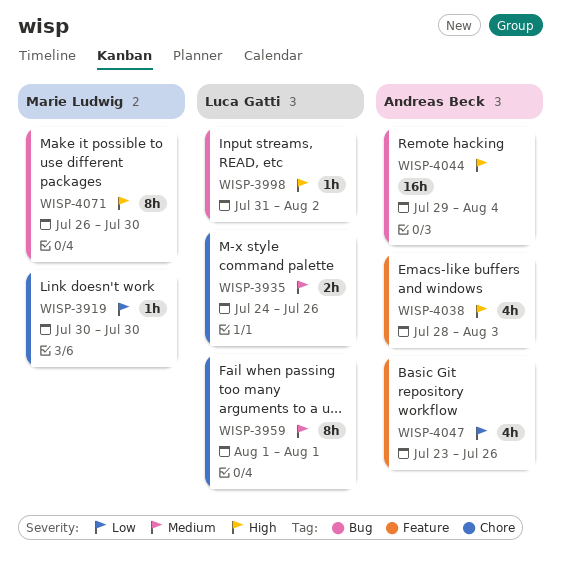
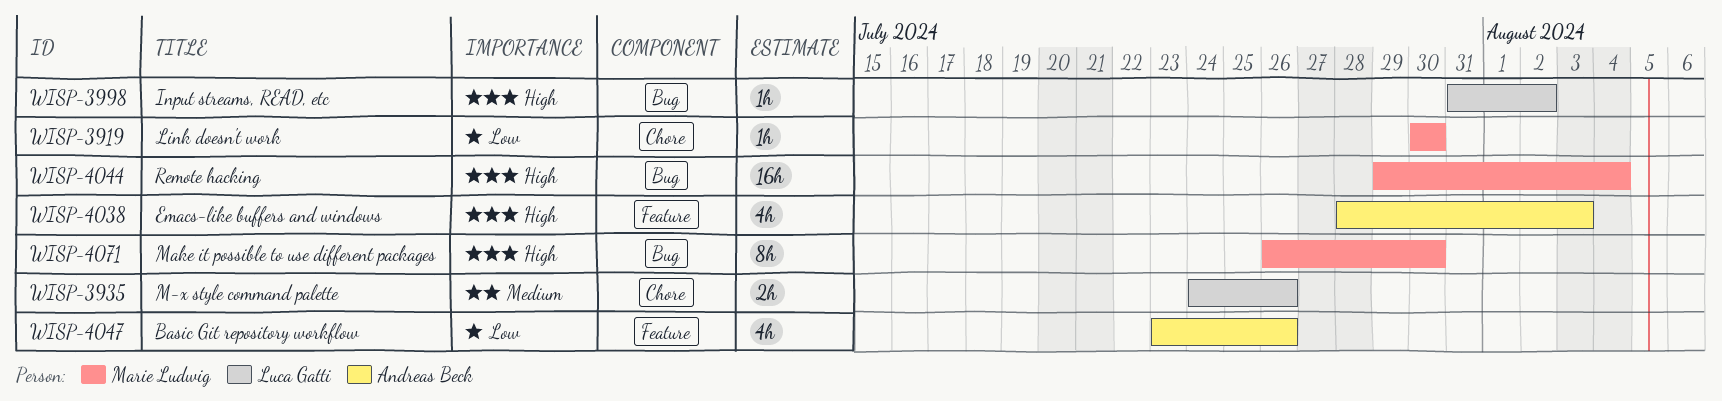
WISP-3959: present -> none
WISP-4044, owner: Andreas Beck -> Marie Ludwig

